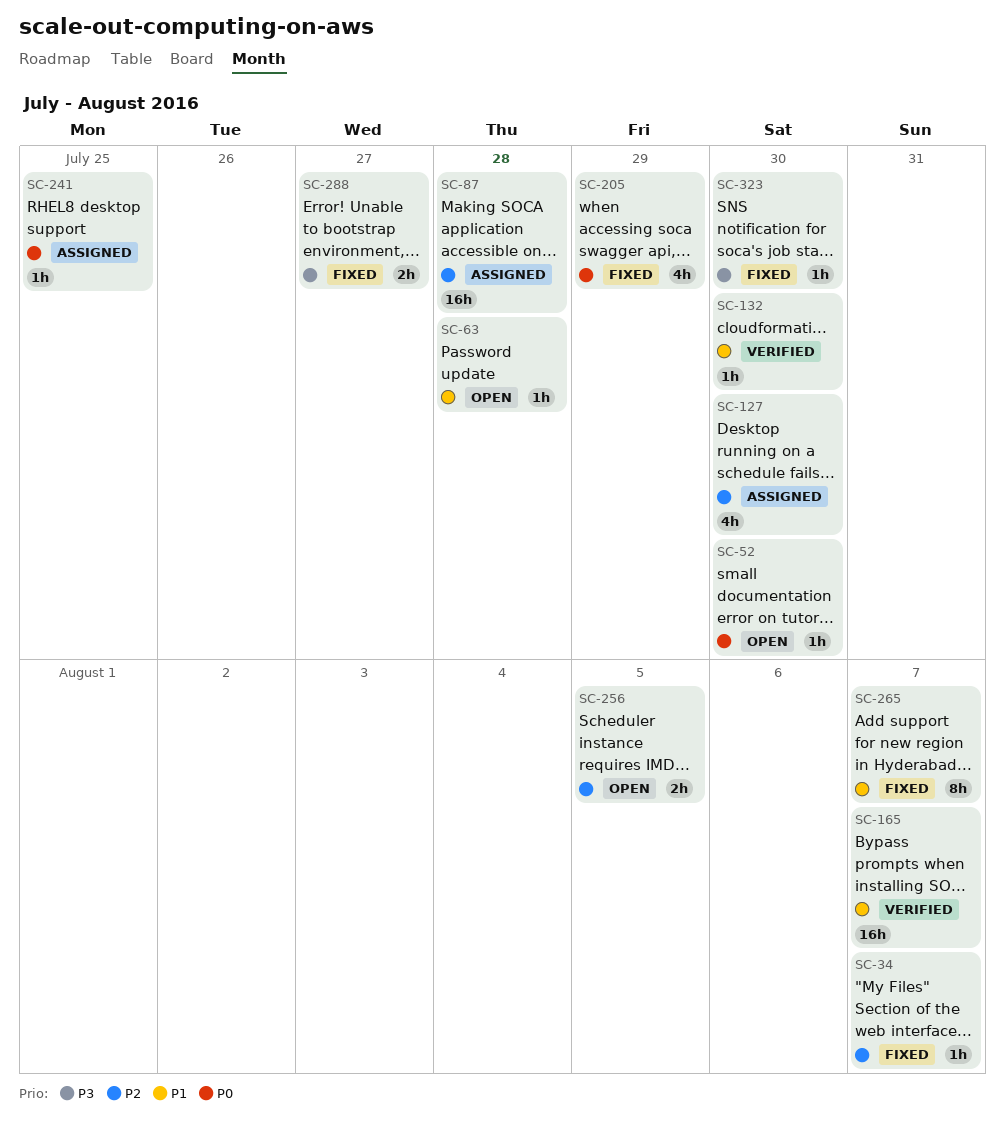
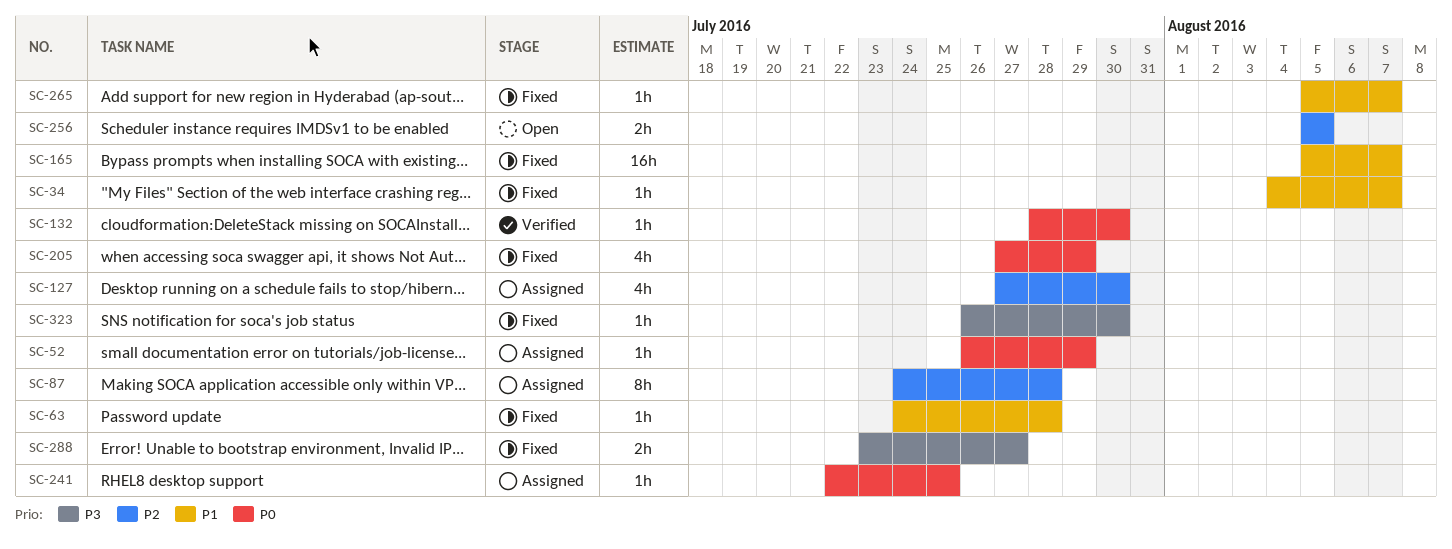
SC-34, priority: P2 -> P1
SC-52, status: Open -> Assigned
SC-52, due: Jul 30 -> Jul 29
SC-63, status: Open -> Fixed
SC-87, estimate: 16h -> 8h
SC-132, priority: P1 -> P0
SC-165, status: Verified -> Fixed
SC-265, estimate: 8h -> 1h

